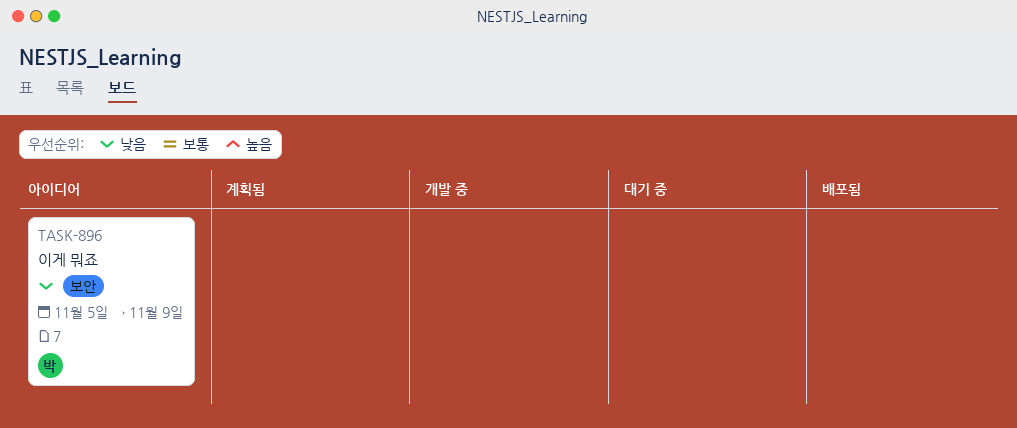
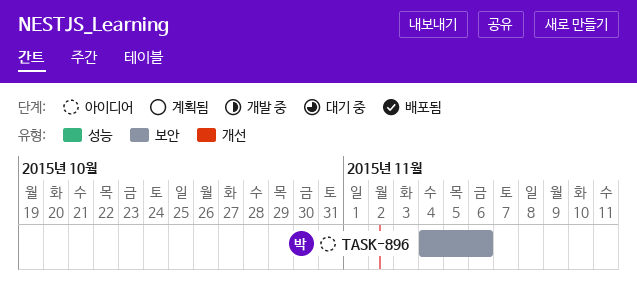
TASK-896, start: Nov 5 -> Nov 4
TASK-896, due: Nov 9 -> Nov 6

